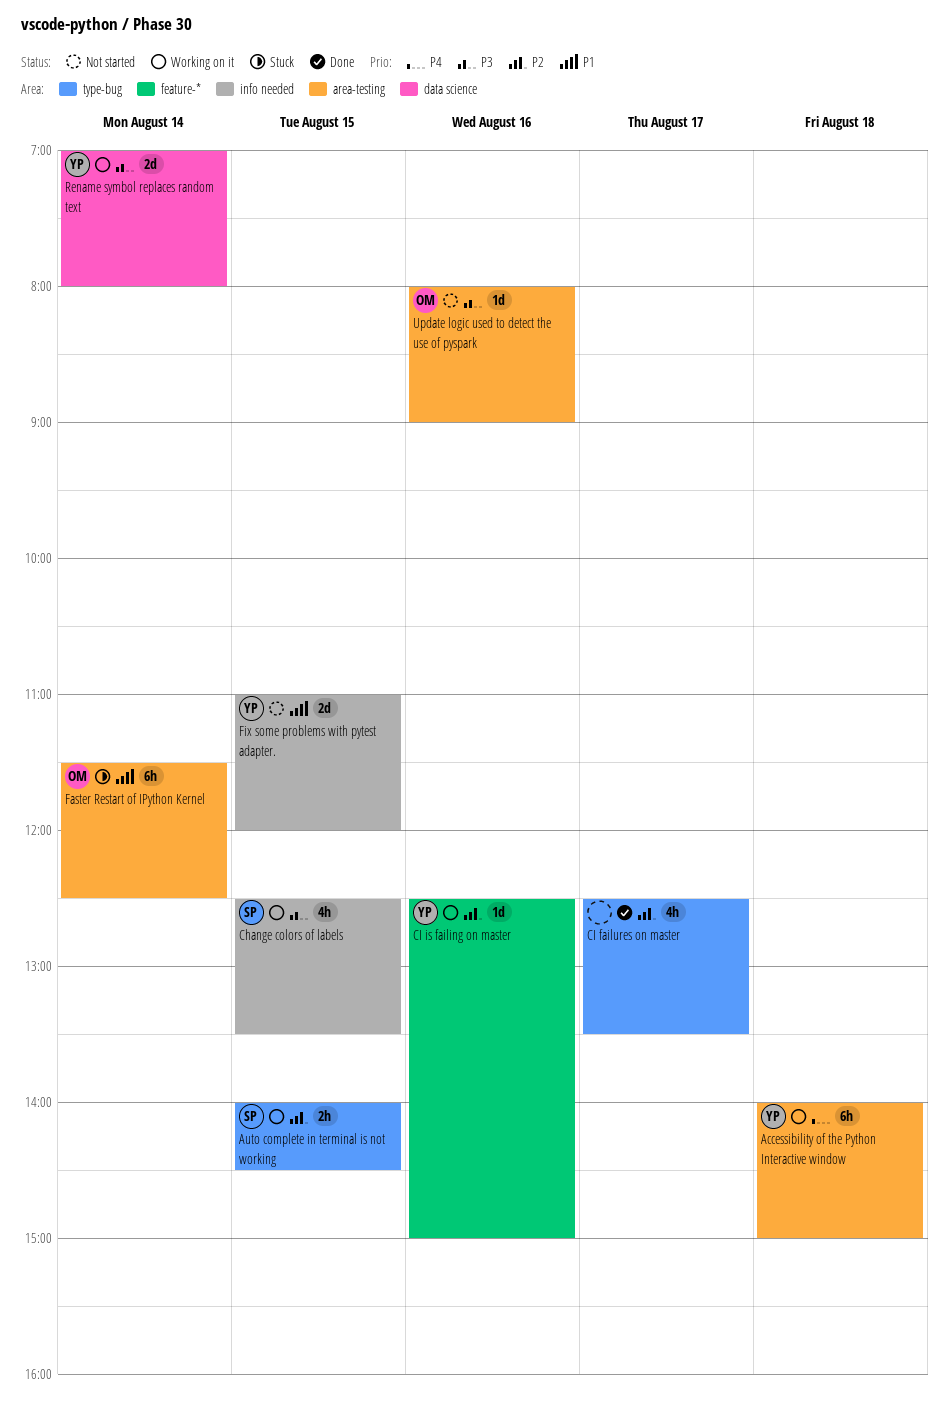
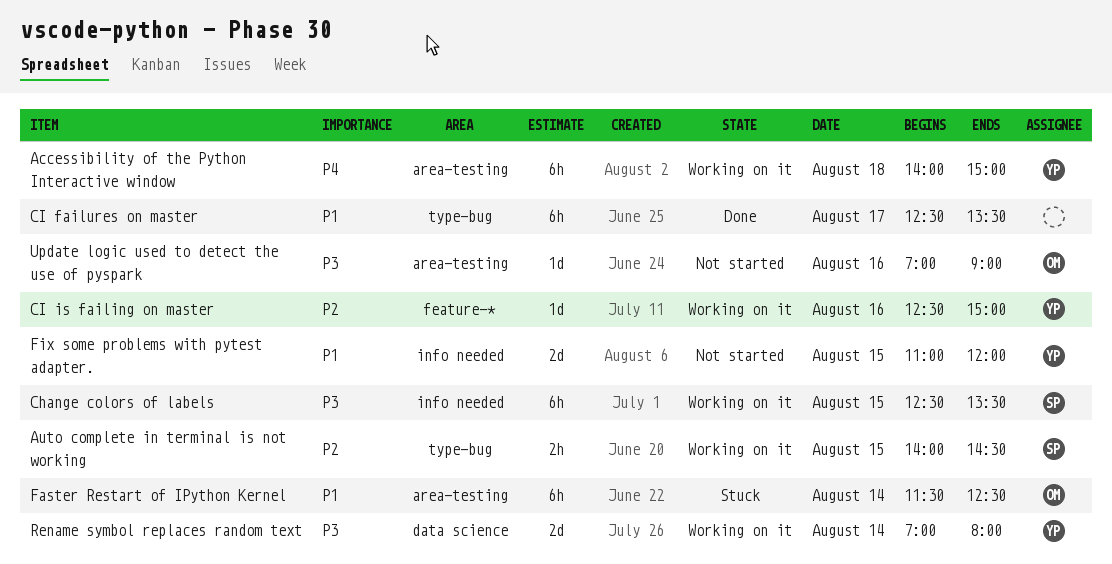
Change colors of labels, estimate: 4h -> 6h
CI failures on master, priority: P2 -> P1
CI failures on master, estimate: 4h -> 6h
Update logic used to detect the use of pyspark, begins: 08:00 -> 07:00

